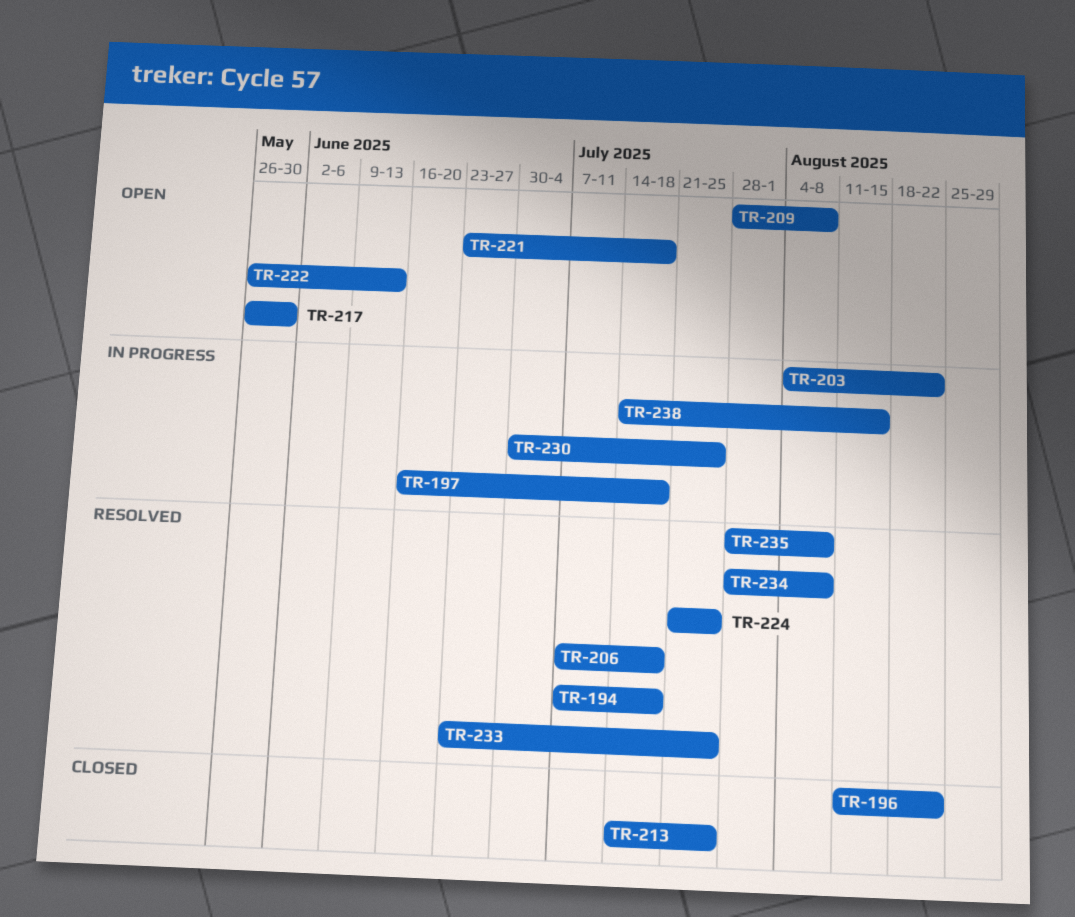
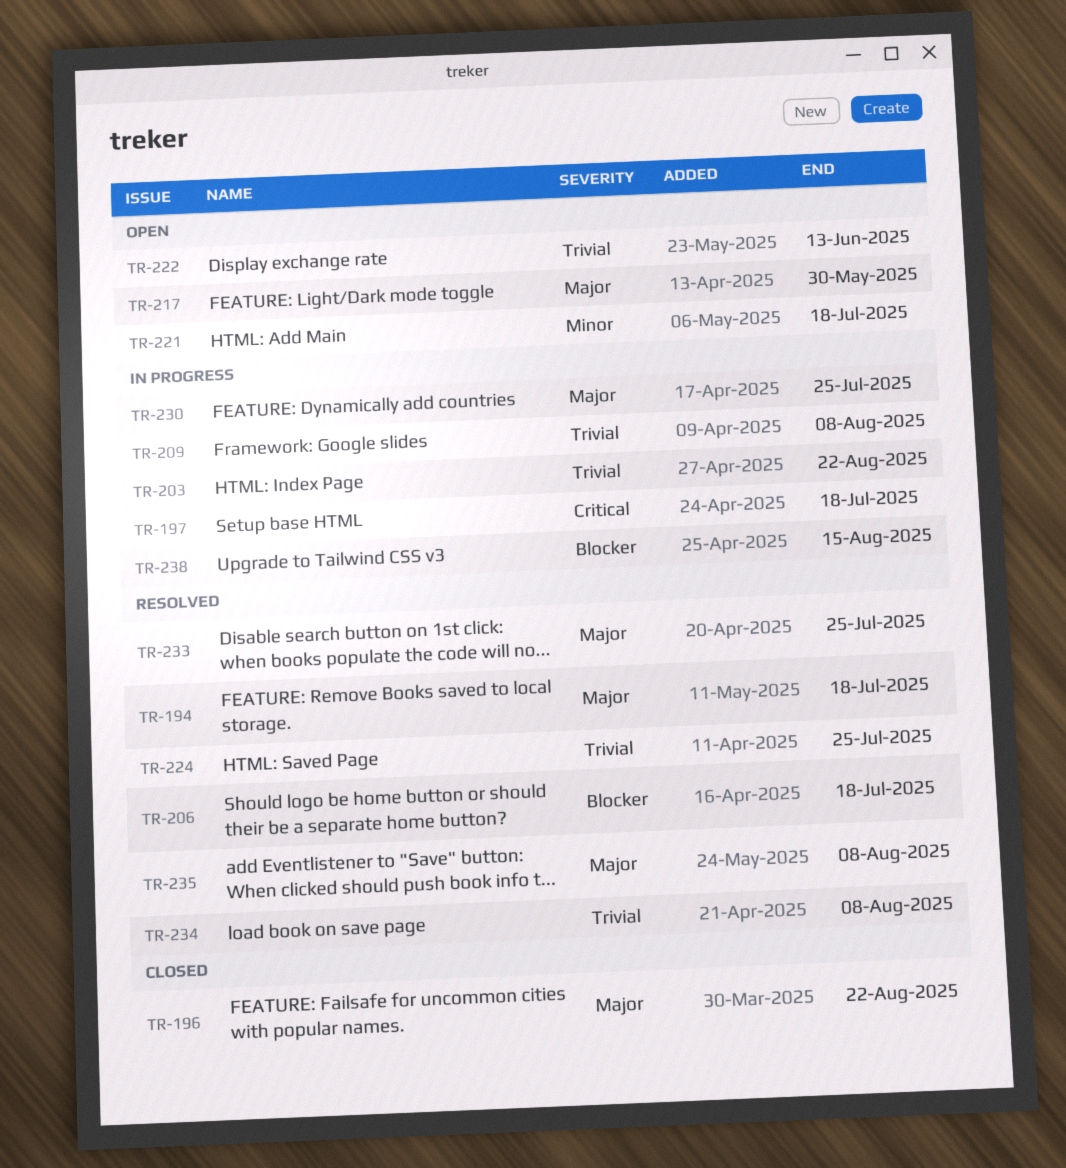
TR-209, status: Open -> In progress
TR-213: present -> none

